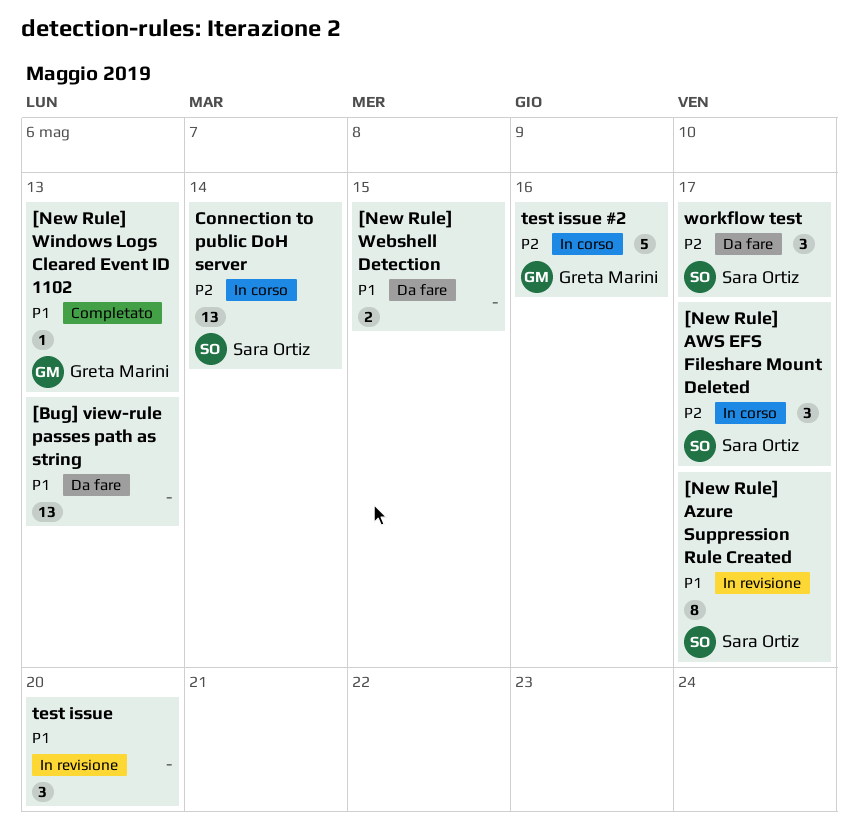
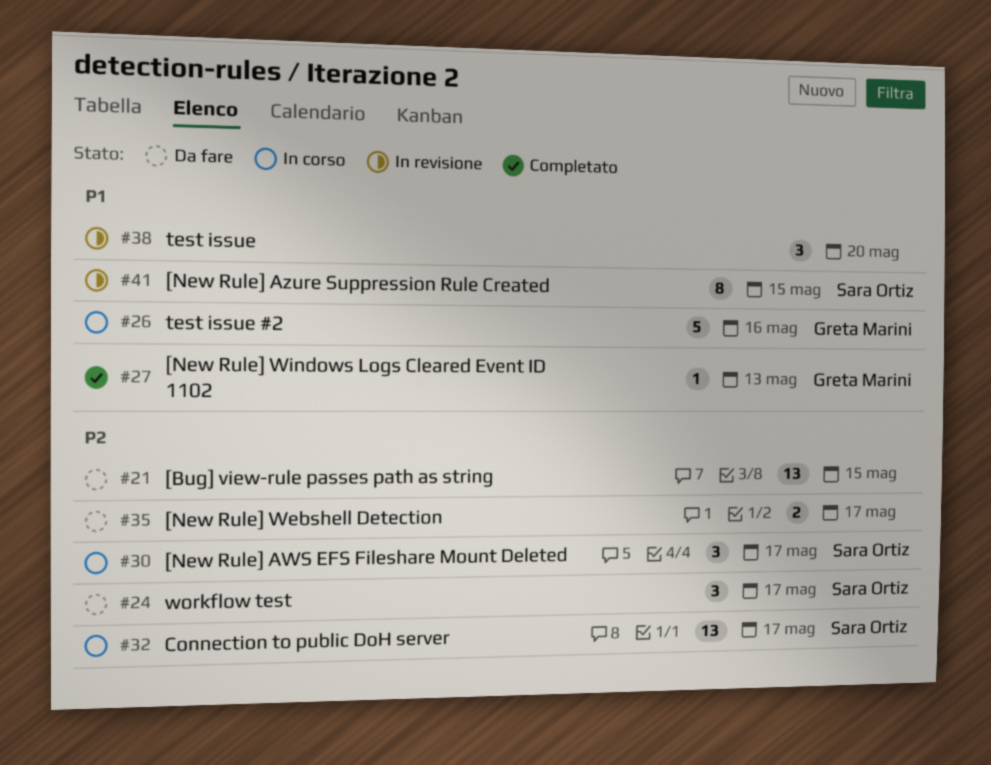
[Bug] view-rule passes path as string, priority: P1 -> P2
[Bug] view-rule passes path as string, due: May 13 -> May 15
[New Rule] Azure Suppression Rule Created, due: May 17 -> May 15
[New Rule] Webshell Detection, priority: P1 -> P2
[New Rule] Webshell Detection, due: May 15 -> May 17
Connection to public DoH server, due: May 14 -> May 17
test issue #2, priority: P2 -> P1

